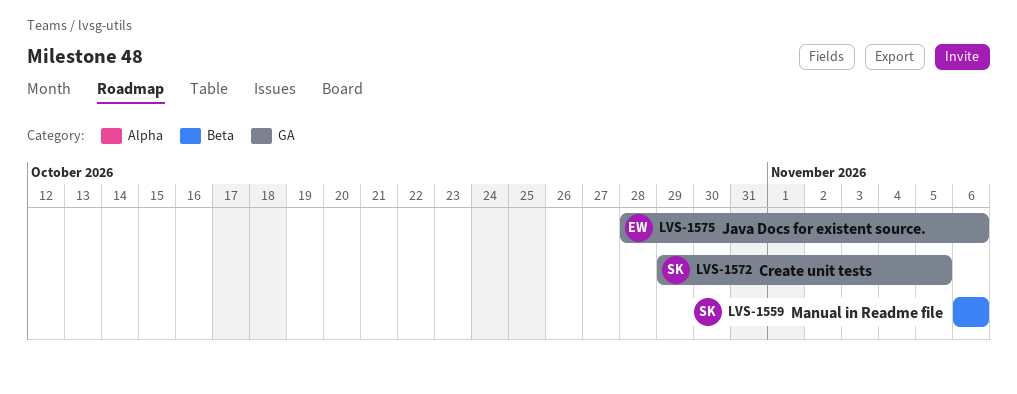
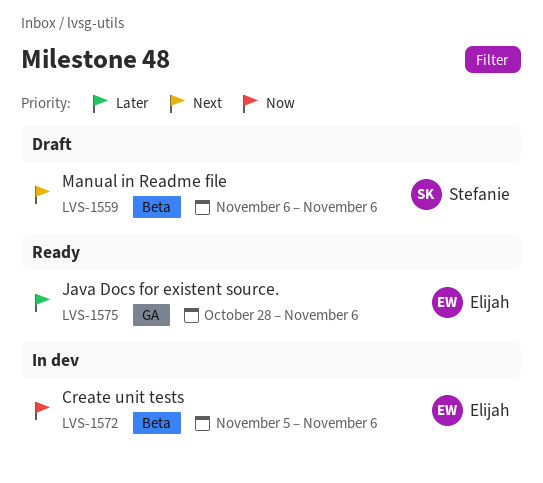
LVS-1572, owner: Stefanie -> Elijah
LVS-1572, label: GA -> Beta
LVS-1572, start: Oct 29 -> Nov 5
LVS-1572, due: Nov 5 -> Nov 6

